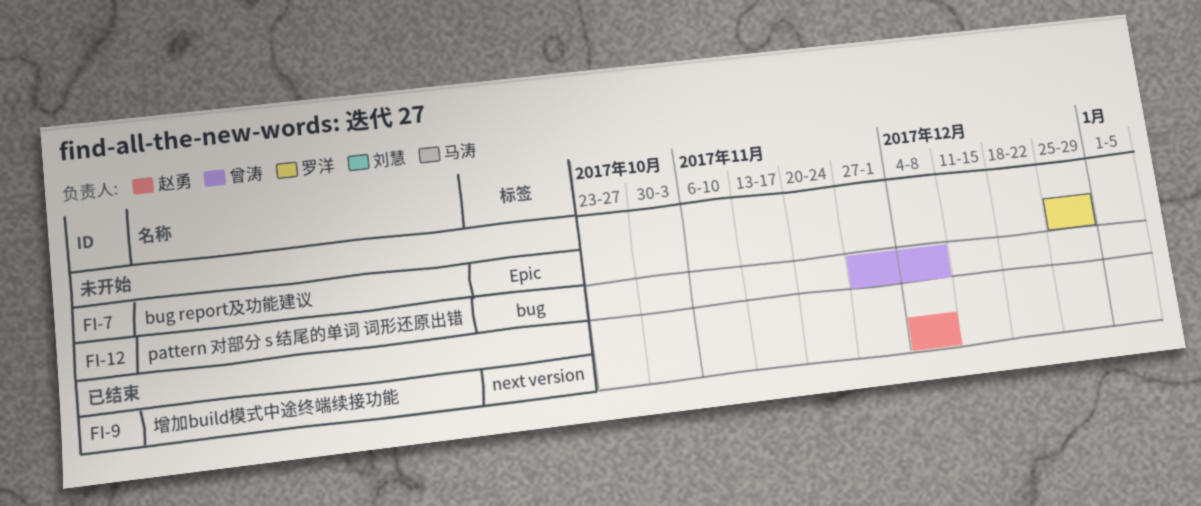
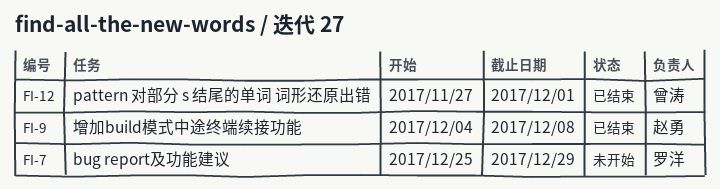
FI-12, status: 未开始 -> 已结束
FI-12, due: Dec 8 -> Dec 1

